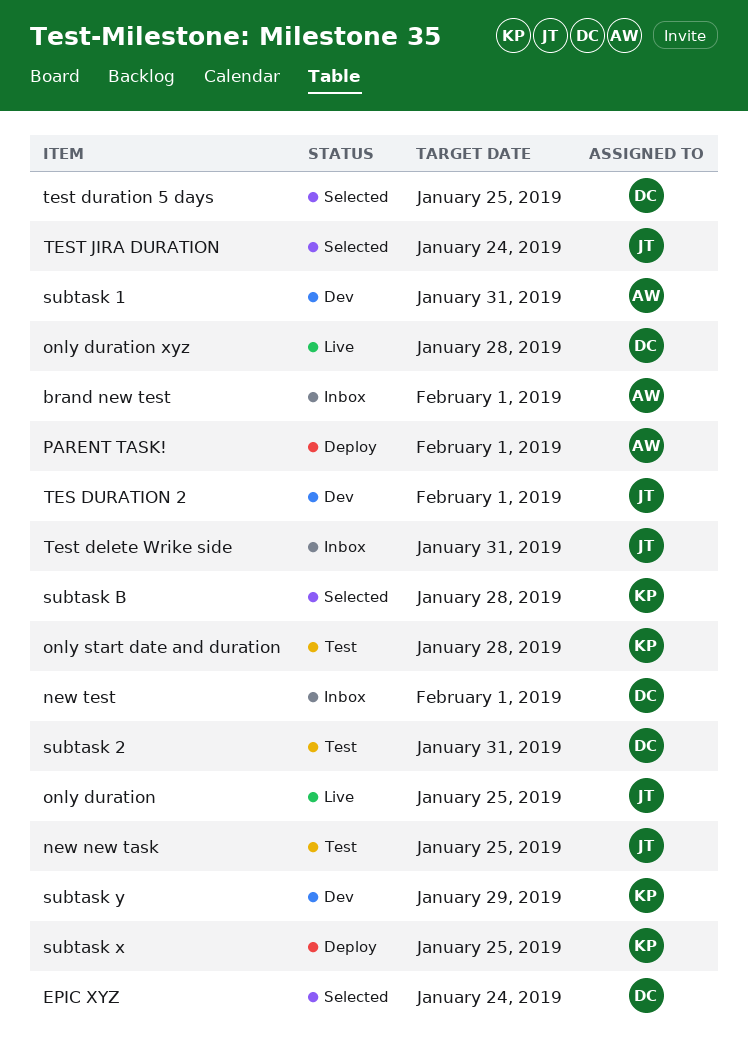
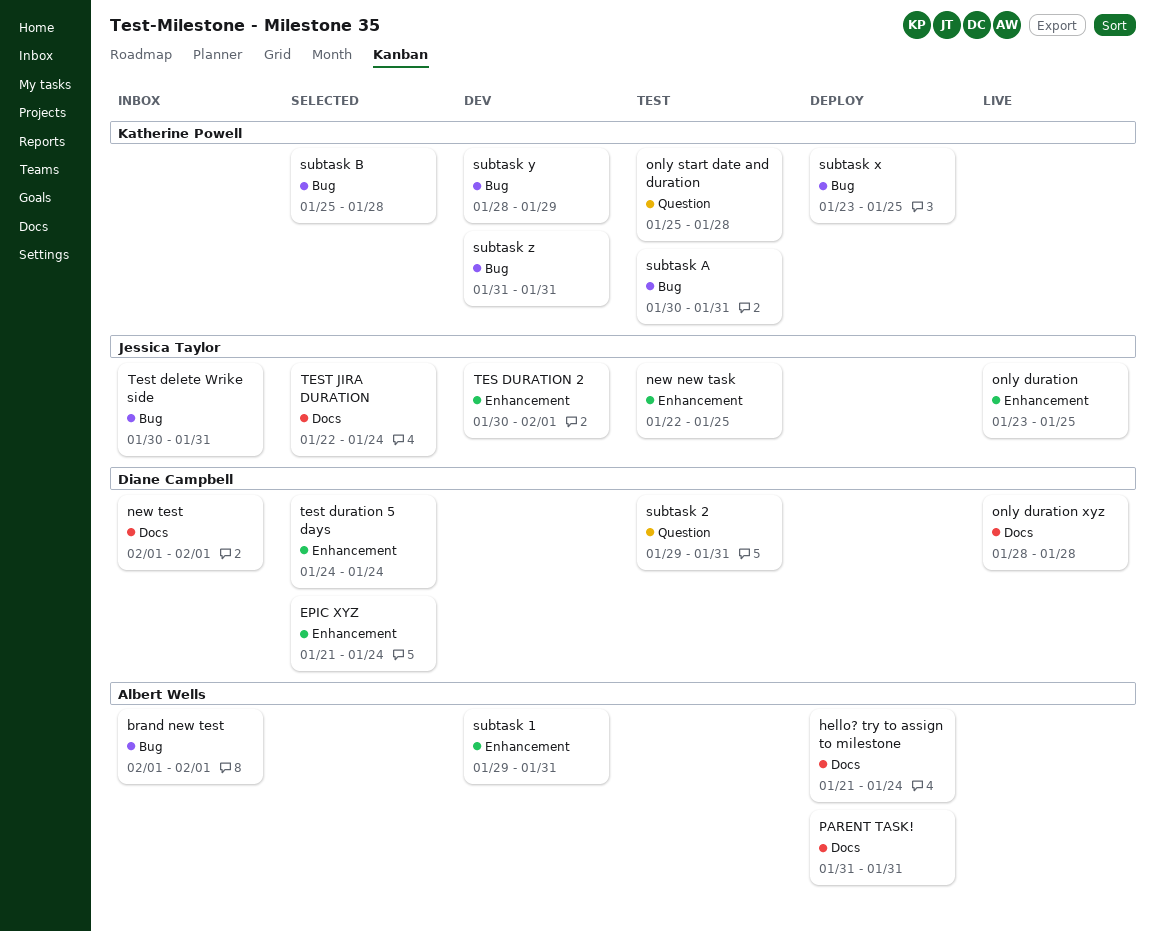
hello? try to assign to milestone: none -> present
PARENT TASK!, due: Feb 1 -> Jan 31
subtask A: none -> present
subtask z: none -> present
test duration 5 days, due: Jan 25 -> Jan 24

